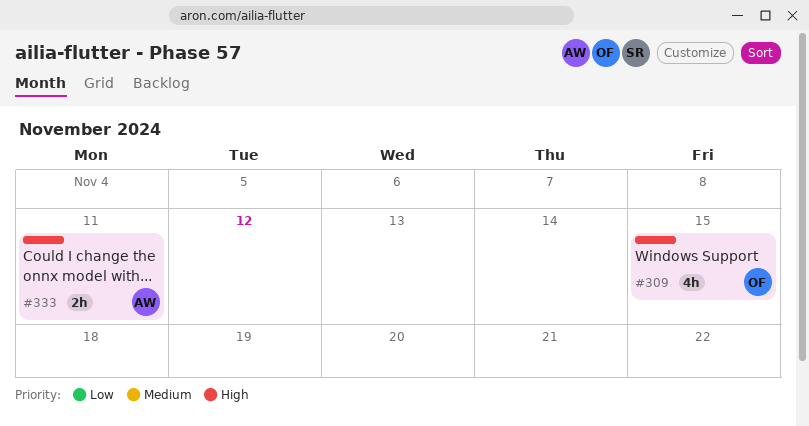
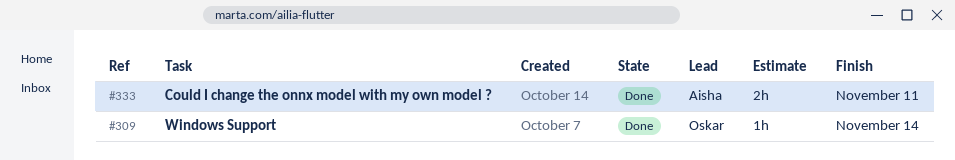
#309, estimate: 4h -> 1h
#309, due: Nov 15 -> Nov 14

